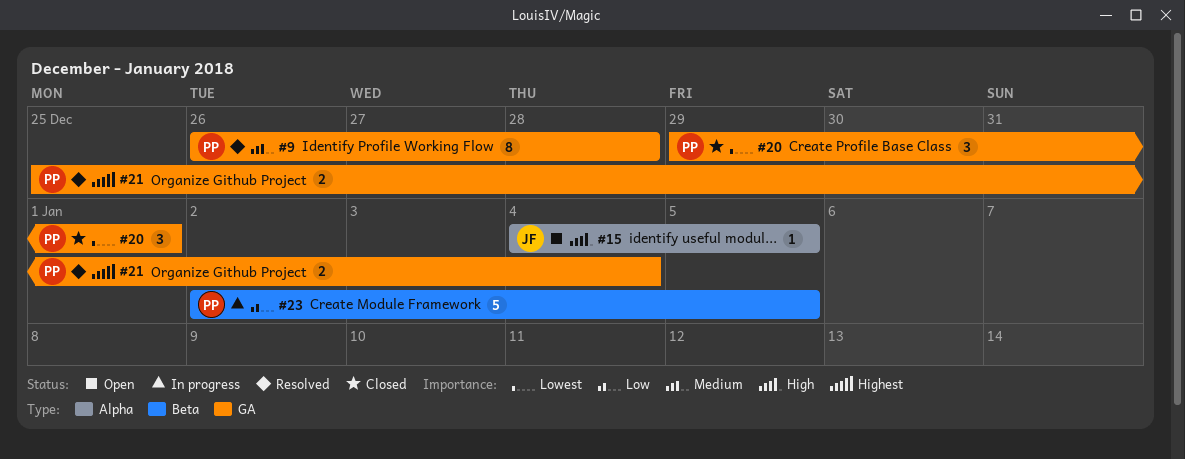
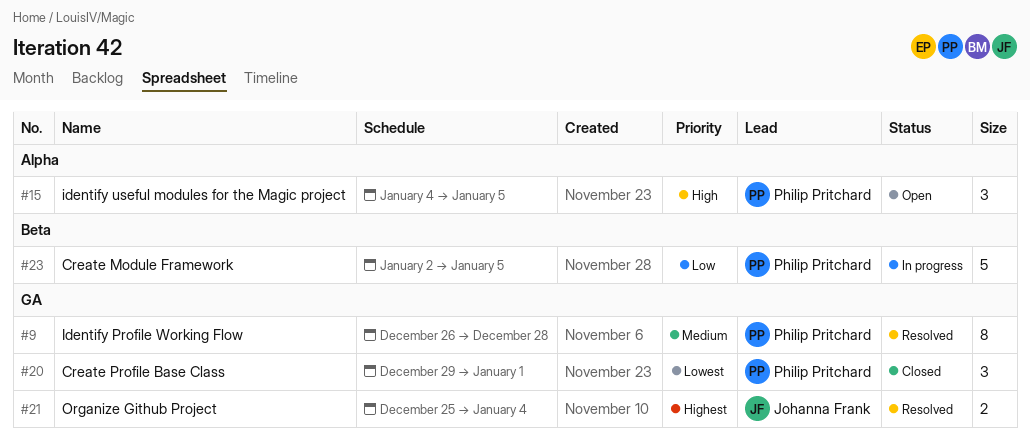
#15, owner: Johanna Frank -> Philip Pritchard
#15, estimate: 1 -> 3
#21, owner: Philip Pritchard -> Johanna Frank

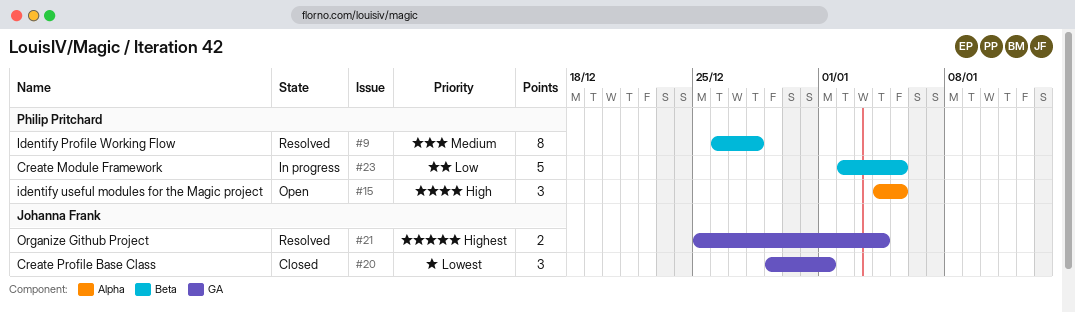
#9, label: GA -> Beta
#20, owner: Philip Pritchard -> Johanna Frank

